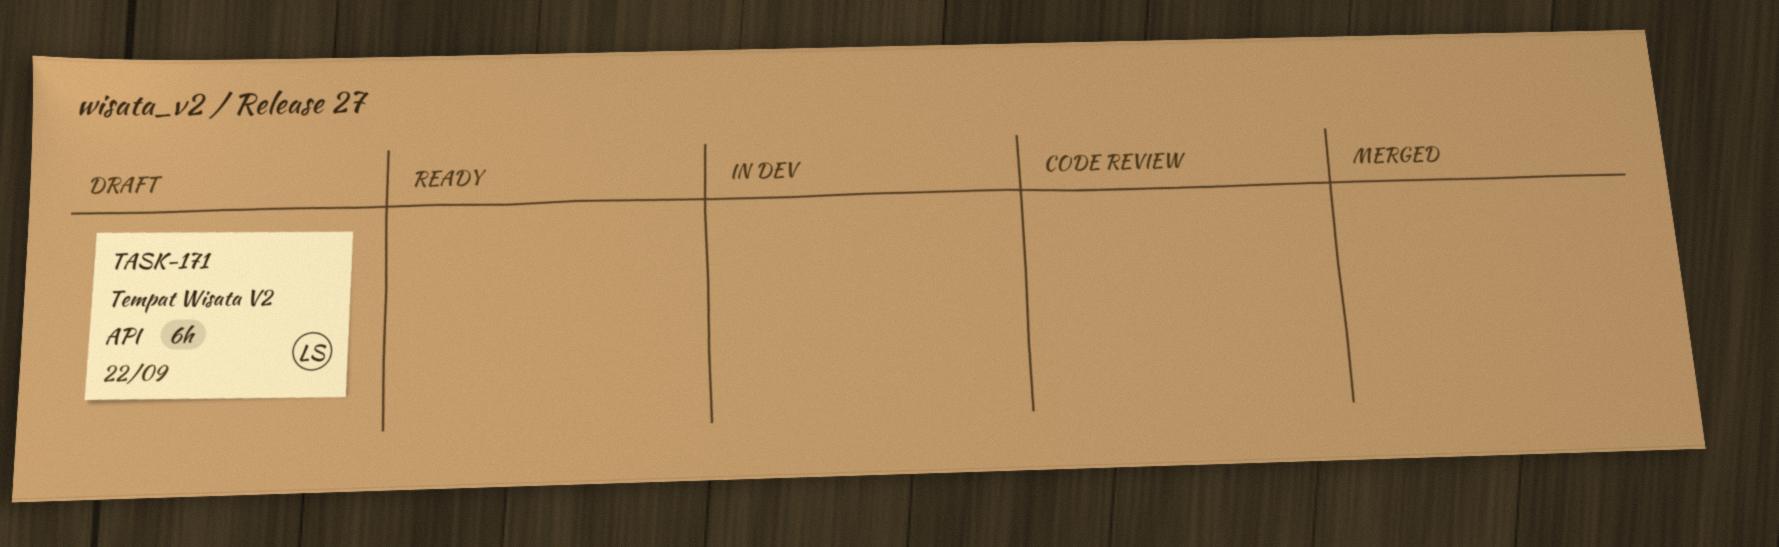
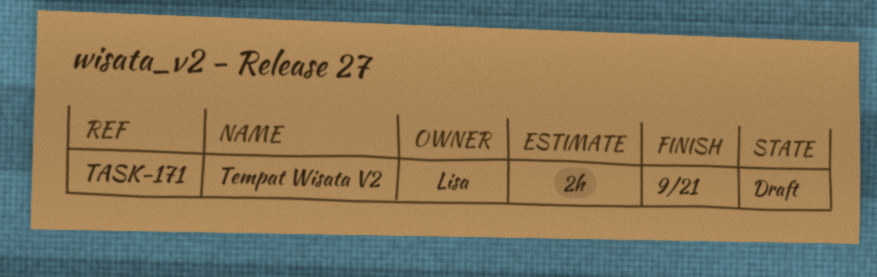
TASK-171, estimate: 6h -> 2h
TASK-171, due: Sep 22 -> Sep 21

